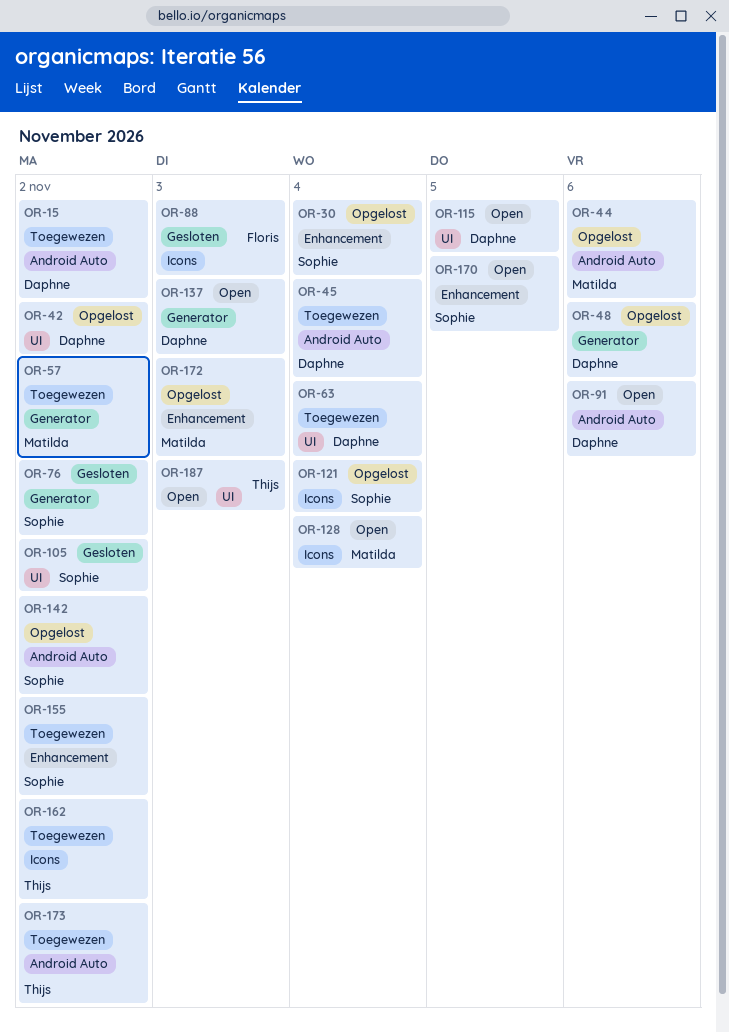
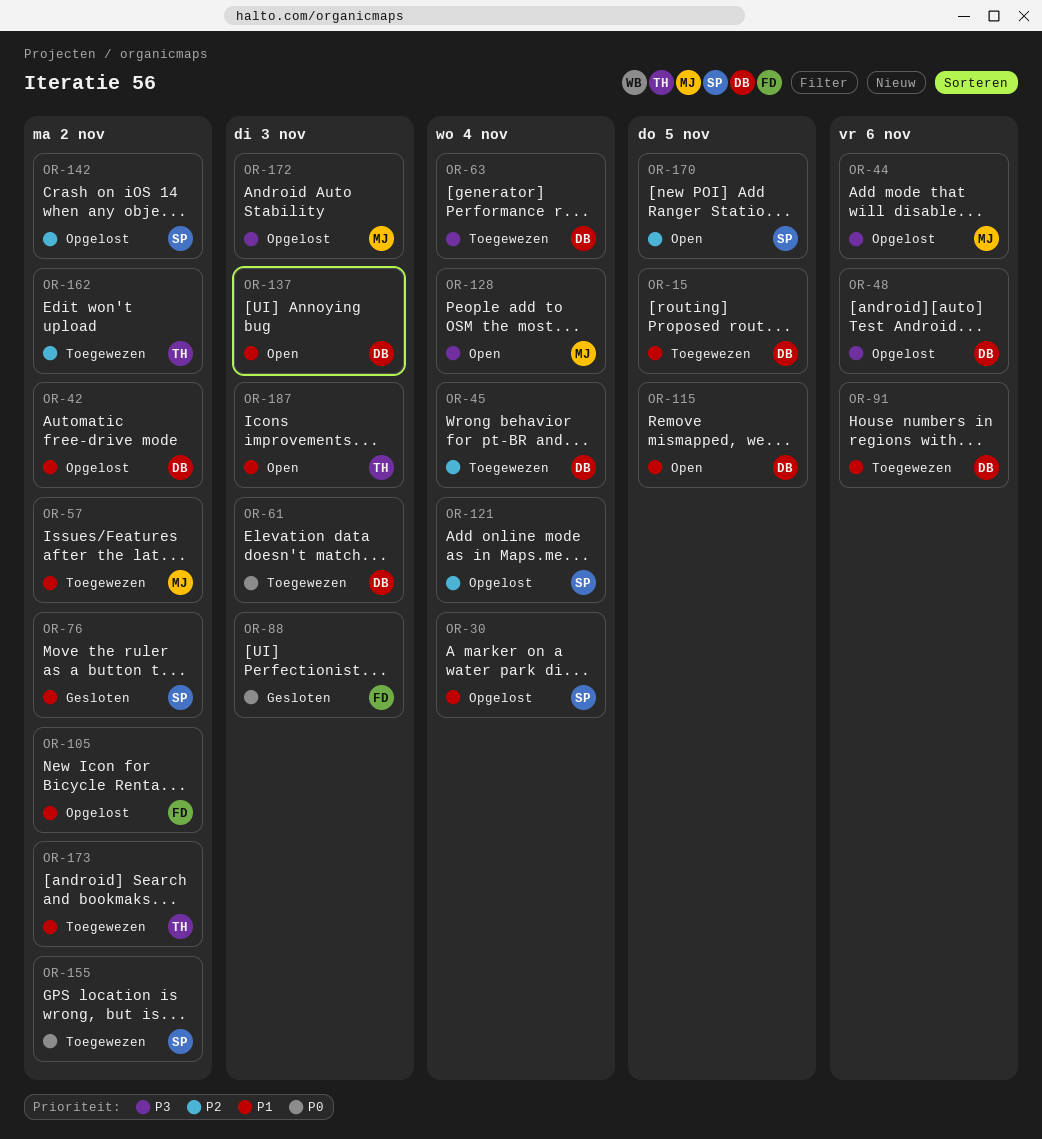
OR-15, due: Nov 2 -> Nov 5
OR-61: none -> present
OR-91, status: Open -> Toegewezen
OR-105, status: Gesloten -> Opgelost
OR-105, owner: Sophie -> Floris

